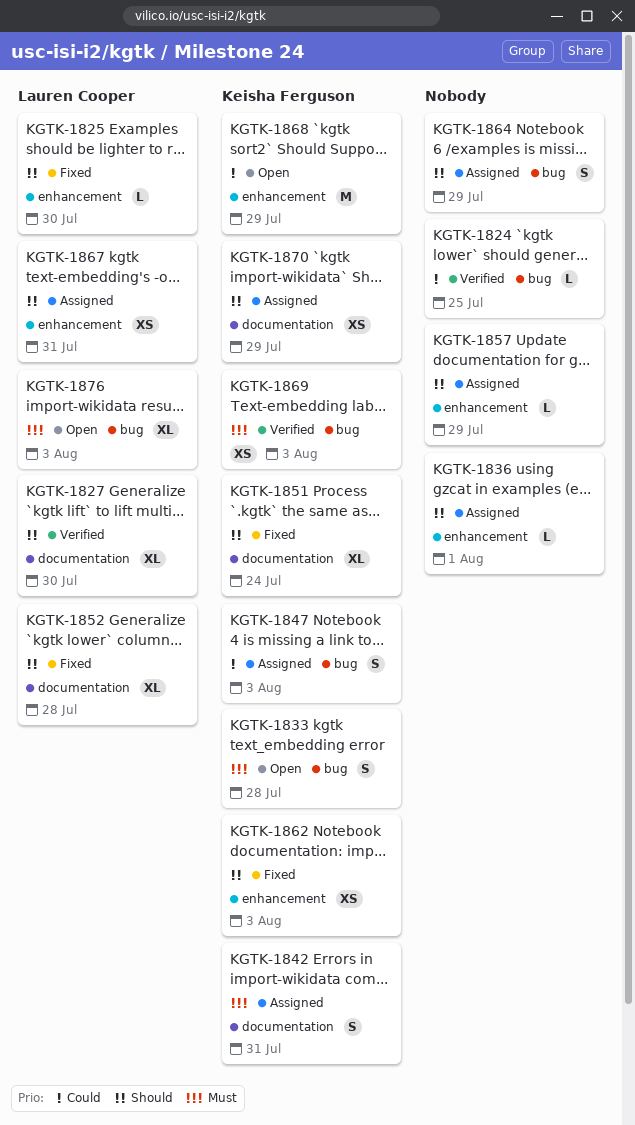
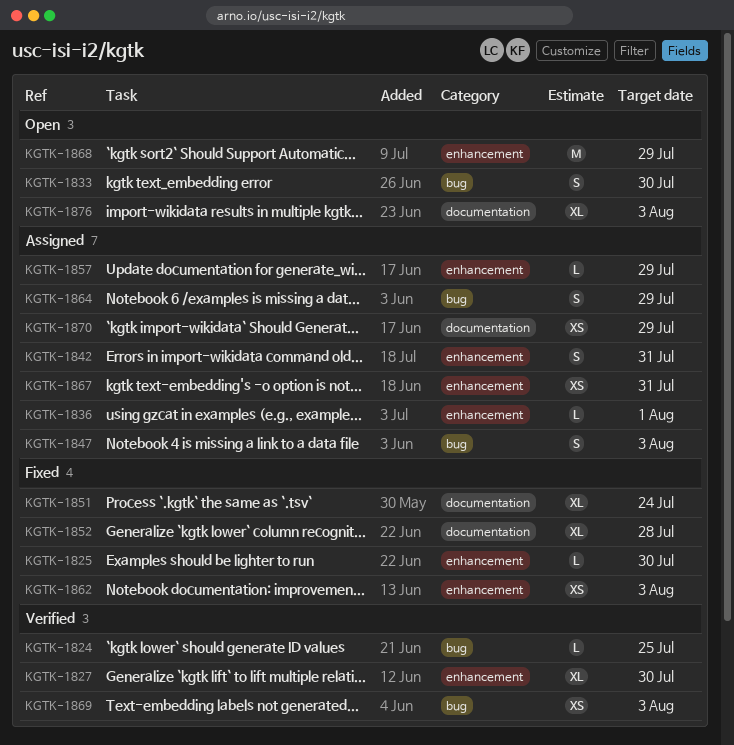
KGTK-1827, label: documentation -> enhancement
KGTK-1833, due: Jul 28 -> Jul 30
KGTK-1842, label: documentation -> enhancement
KGTK-1876, label: bug -> documentation

